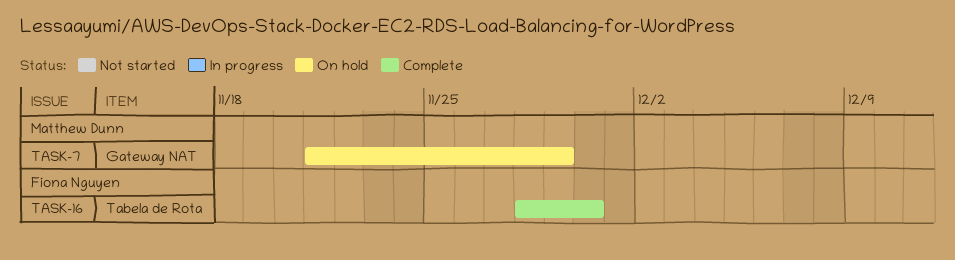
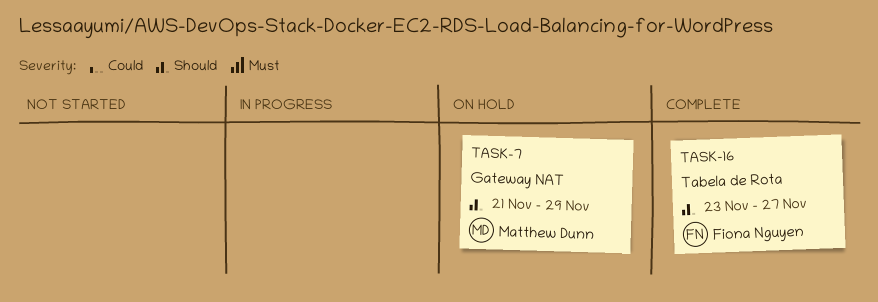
TASK-16, start: Nov 28 -> Nov 23
TASK-16, due: Nov 30 -> Nov 27

